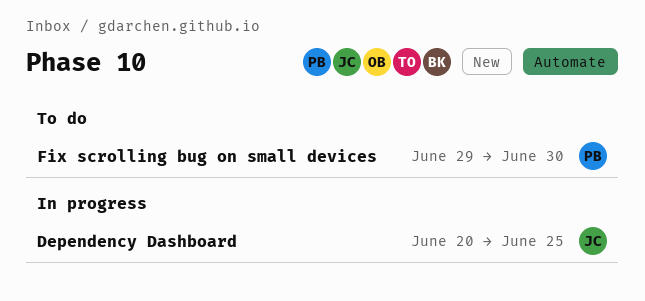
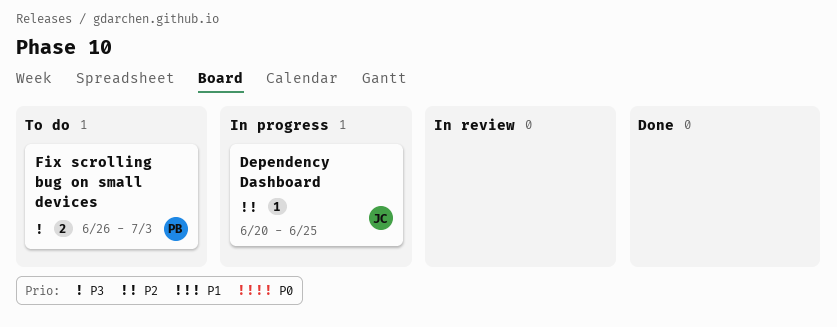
Fix scrolling bug on small devices, start: Jun 29 -> Jun 26
Fix scrolling bug on small devices, due: Jun 30 -> Jul 3

